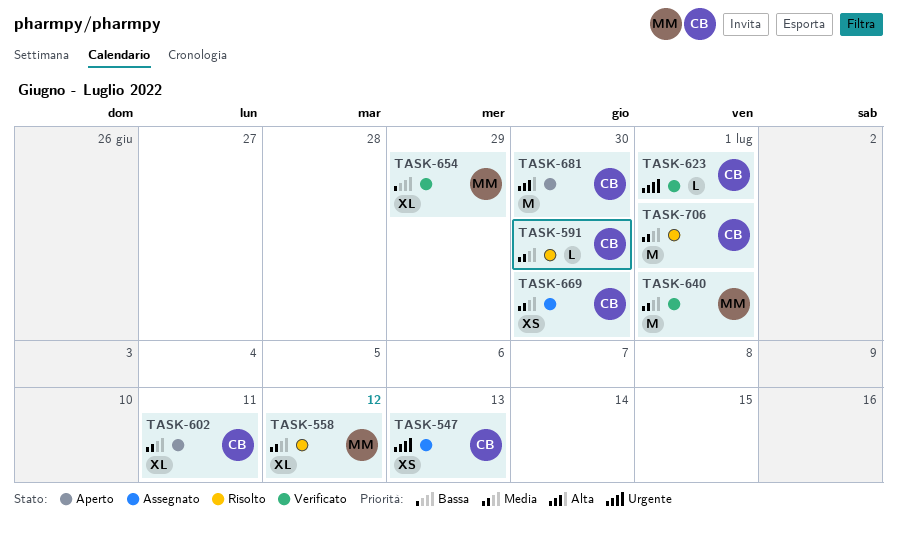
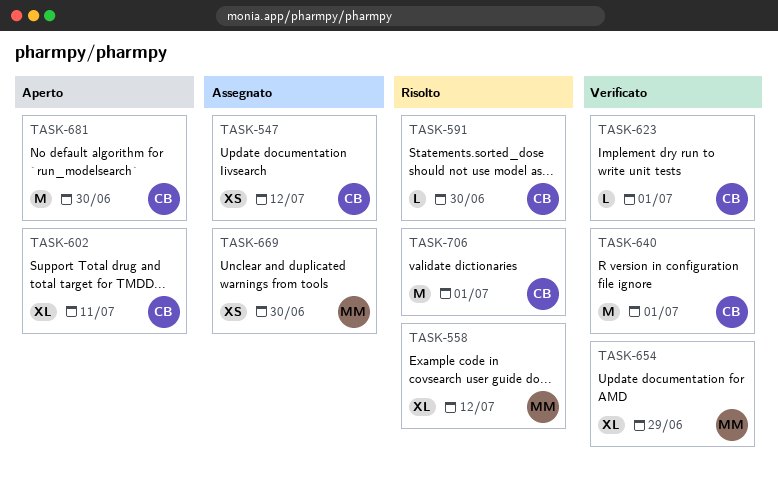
TASK-547, due: Jul 13 -> Jul 12
TASK-640, owner: MM -> CB
TASK-669, owner: CB -> MM

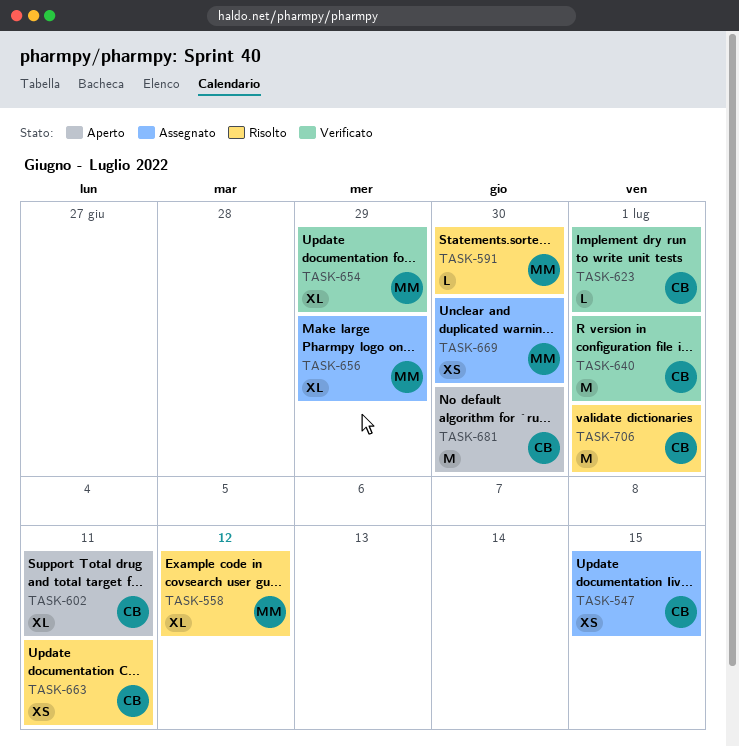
TASK-547, due: Jul 12 -> Jul 15
TASK-591, owner: CB -> MM
TASK-656: none -> present
TASK-663: none -> present

